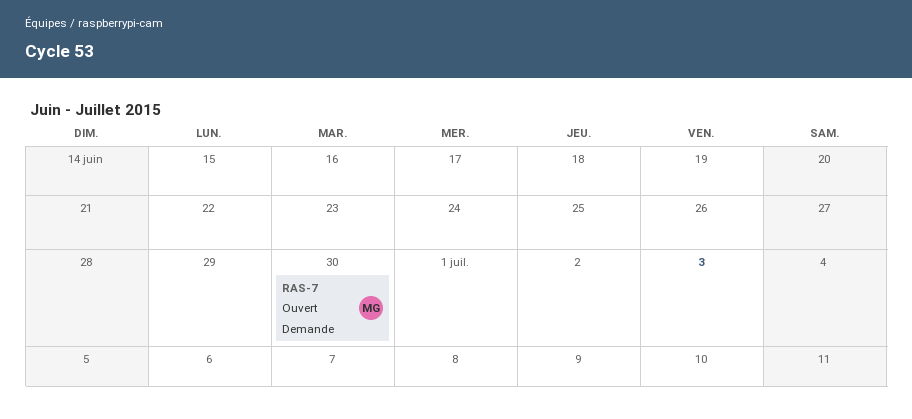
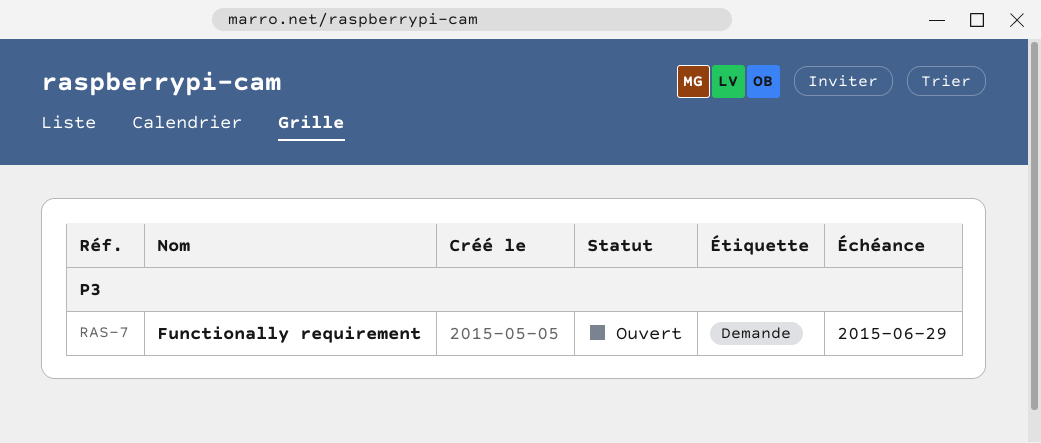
RAS-7, due: Jun 30 -> Jun 29

